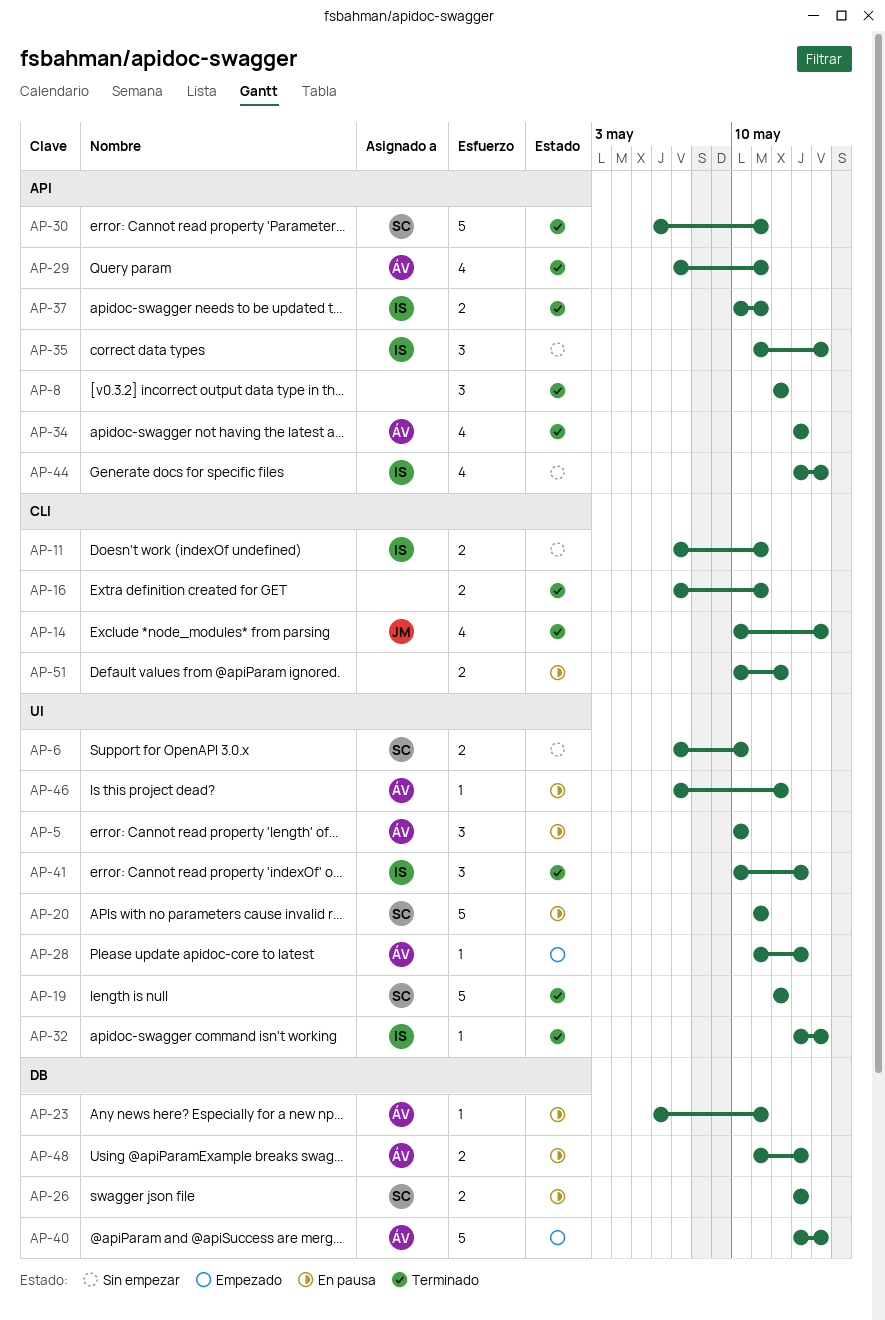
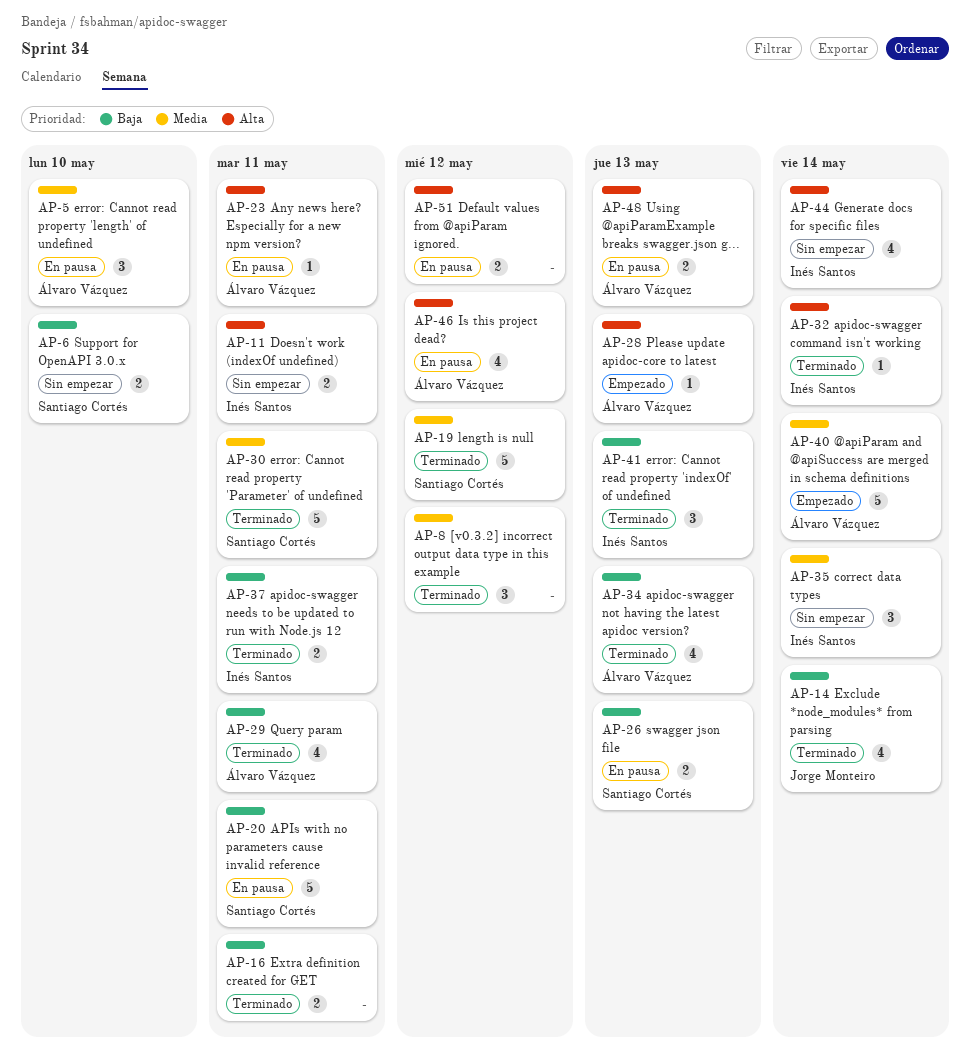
AP-46, estimate: 1 -> 4

